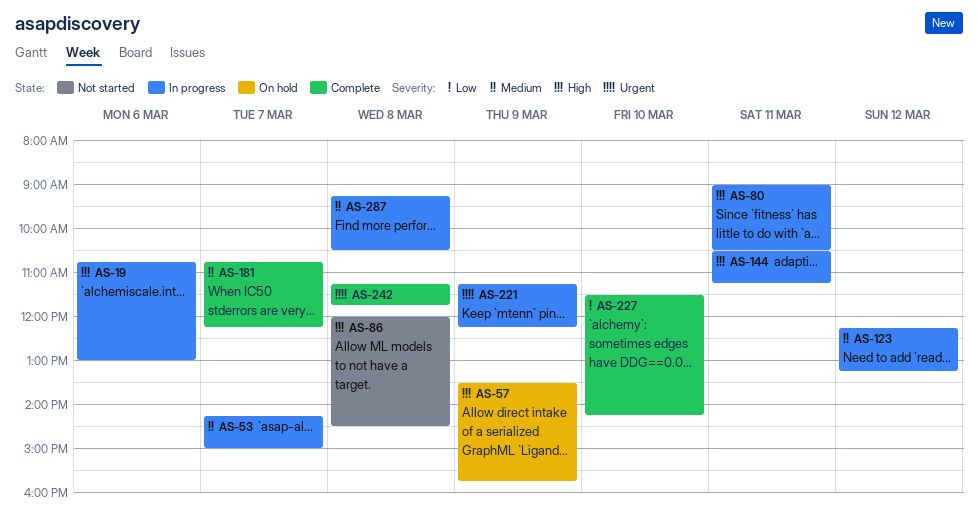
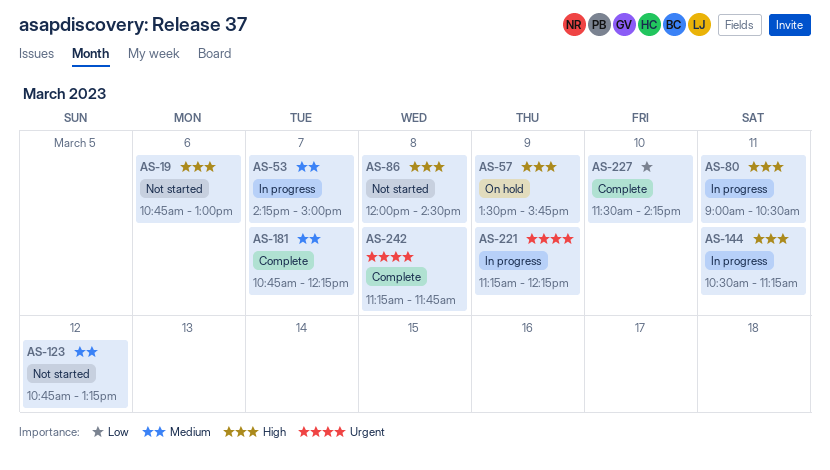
AS-19, status: In progress -> Not started
AS-123, status: In progress -> Not started
AS-123, begins: 12:15 -> 10:45
AS-287: present -> none

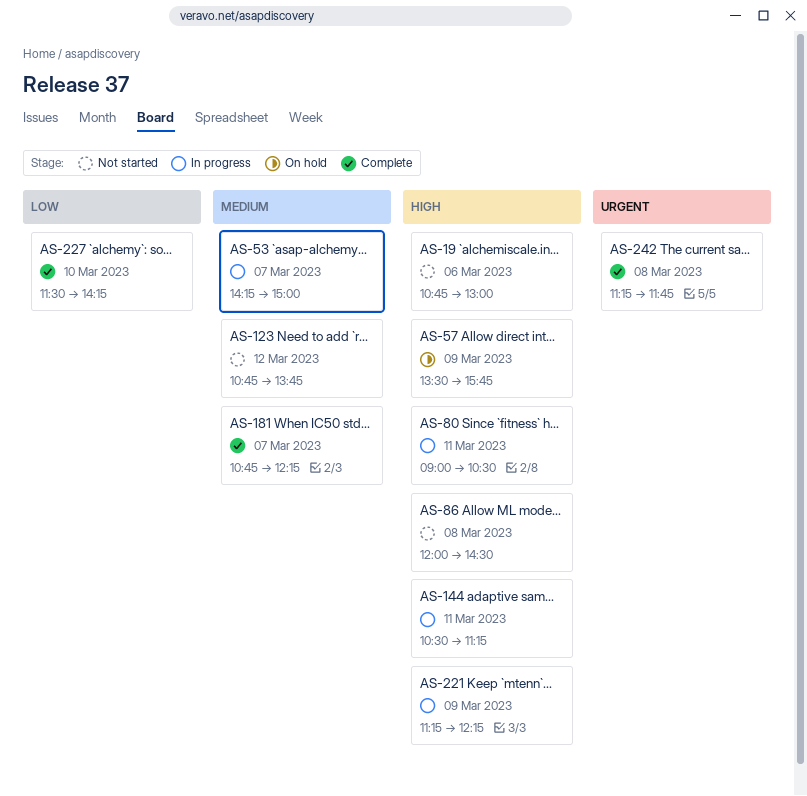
AS-123, ends: 13:15 -> 13:45
AS-221, priority: Urgent -> High

